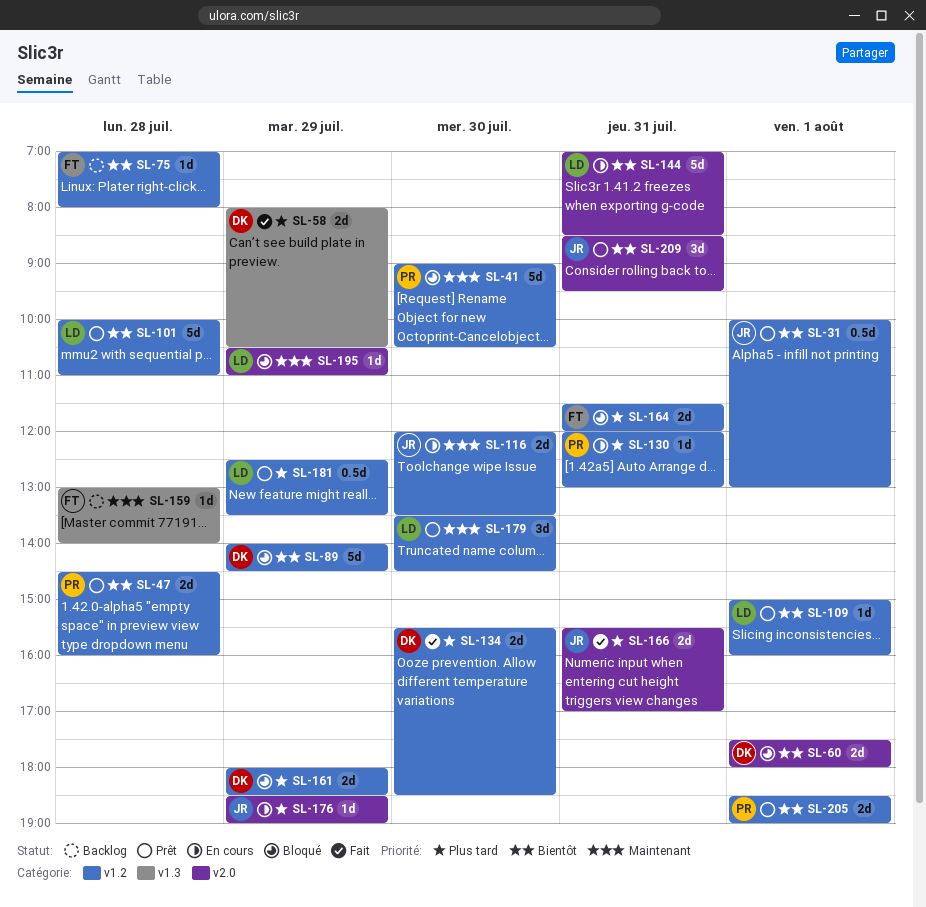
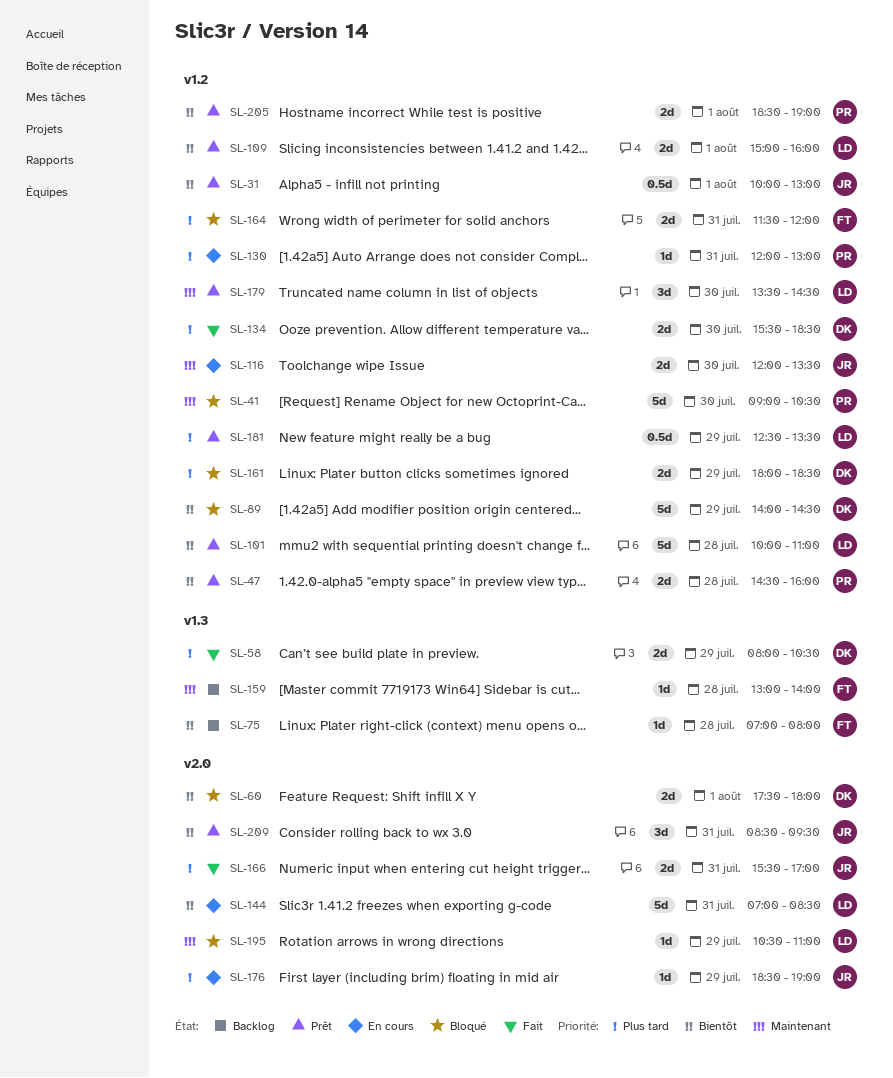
SL-75, label: v1.2 -> v1.3
SL-109, estimate: 1d -> 2d

